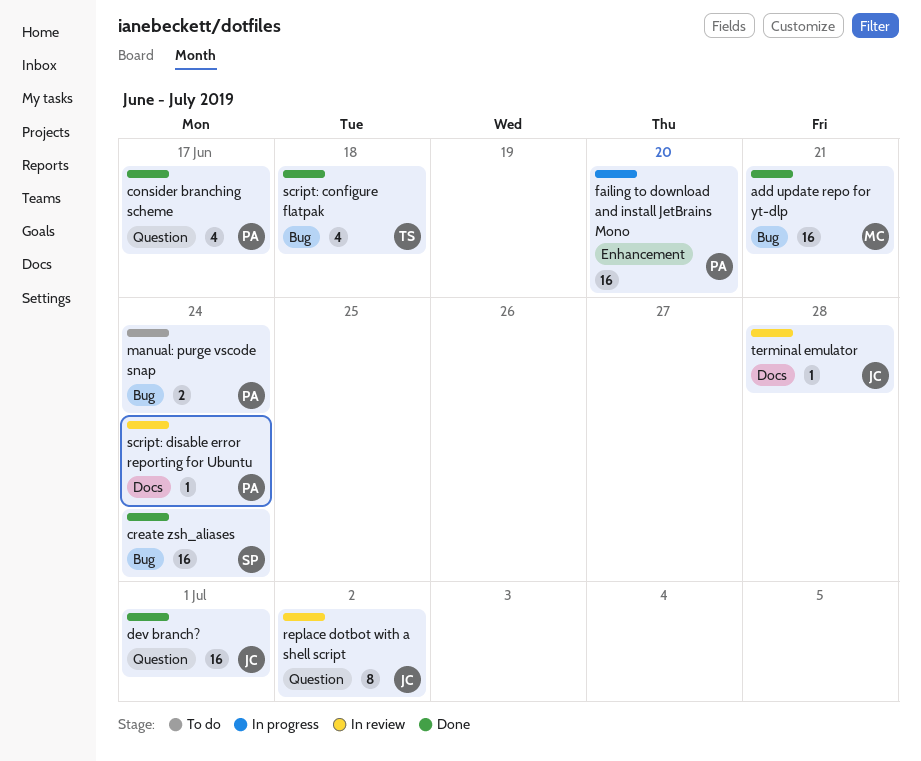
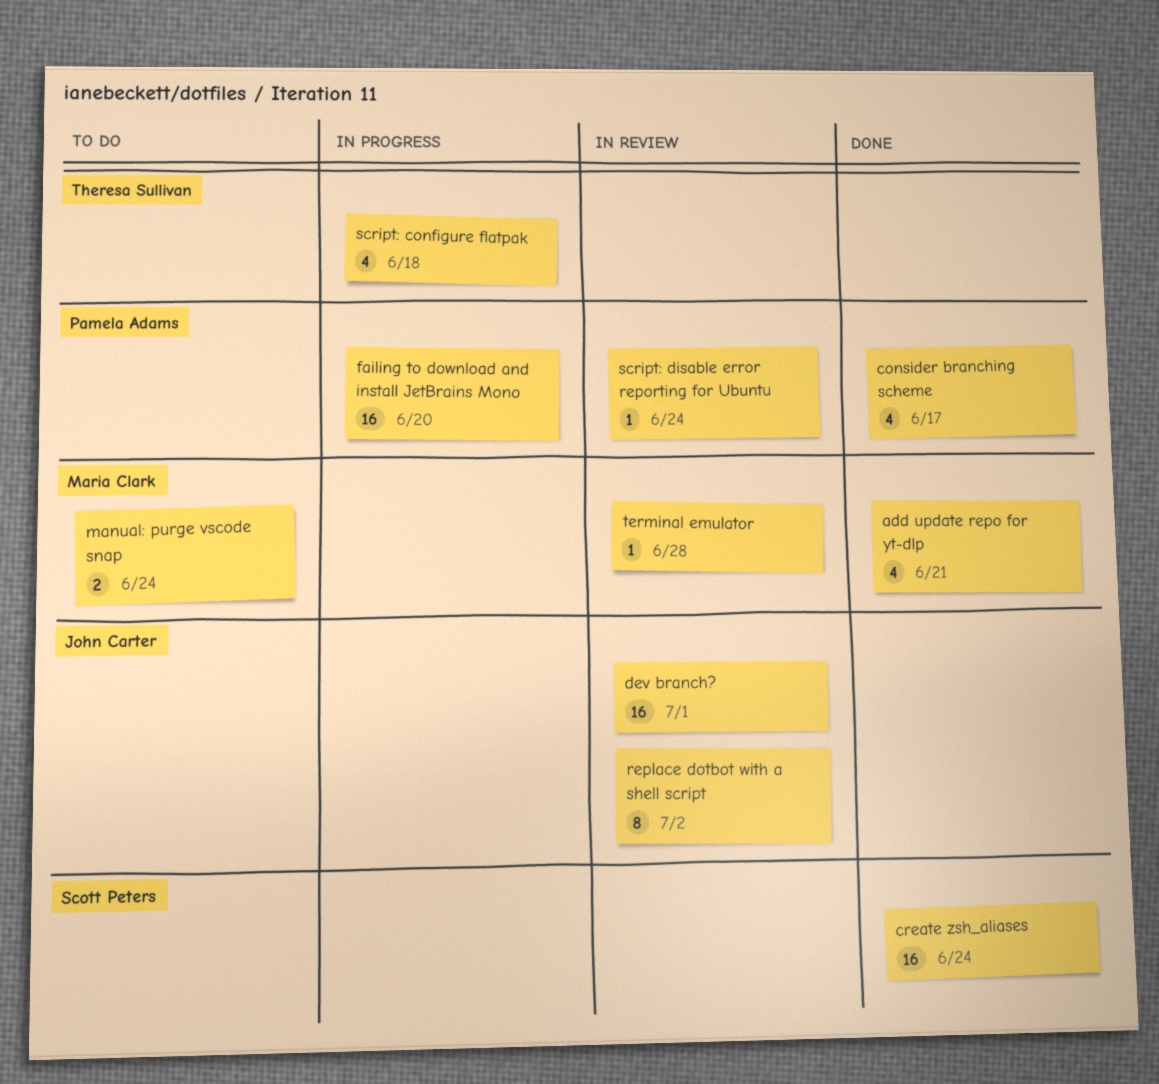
add update repo for yt-dlp, estimate: 16 -> 4
dev branch?, status: Done -> In review
manual: purge vscode snap, owner: Pamela Adams -> Maria Clark
script: configure flatpak, status: Done -> In progress
terminal emulator, owner: John Carter -> Maria Clark

